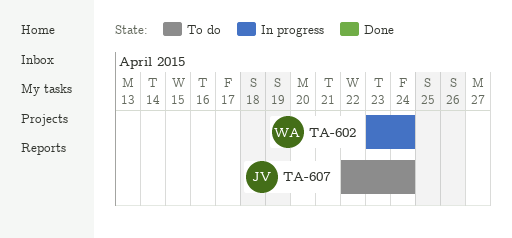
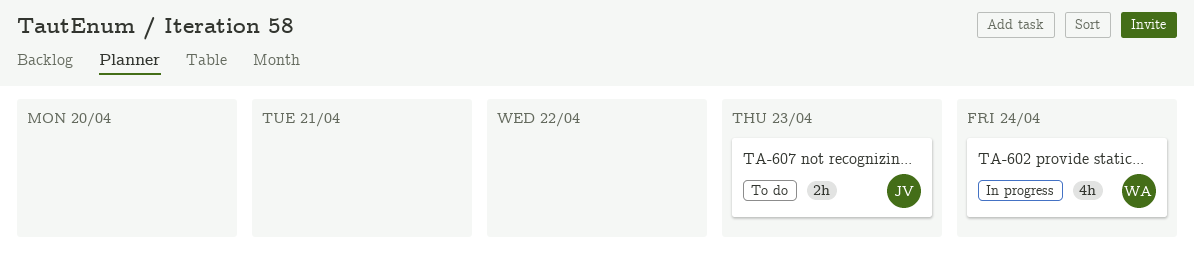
TA-607, due: Apr 24 -> Apr 23

